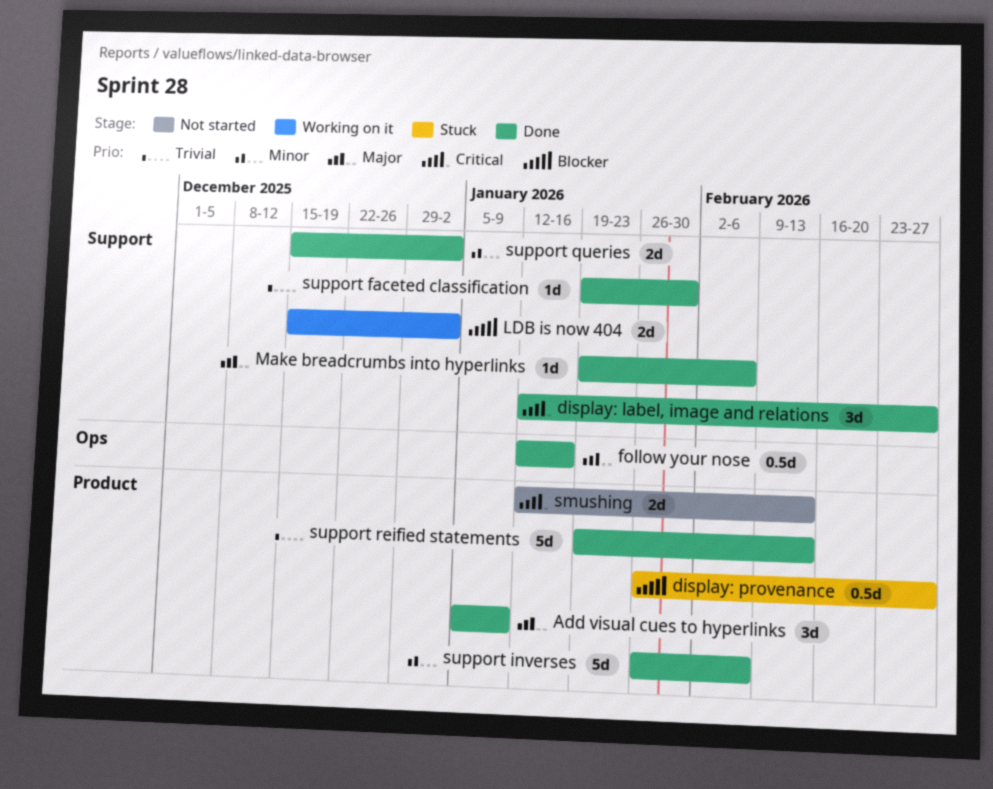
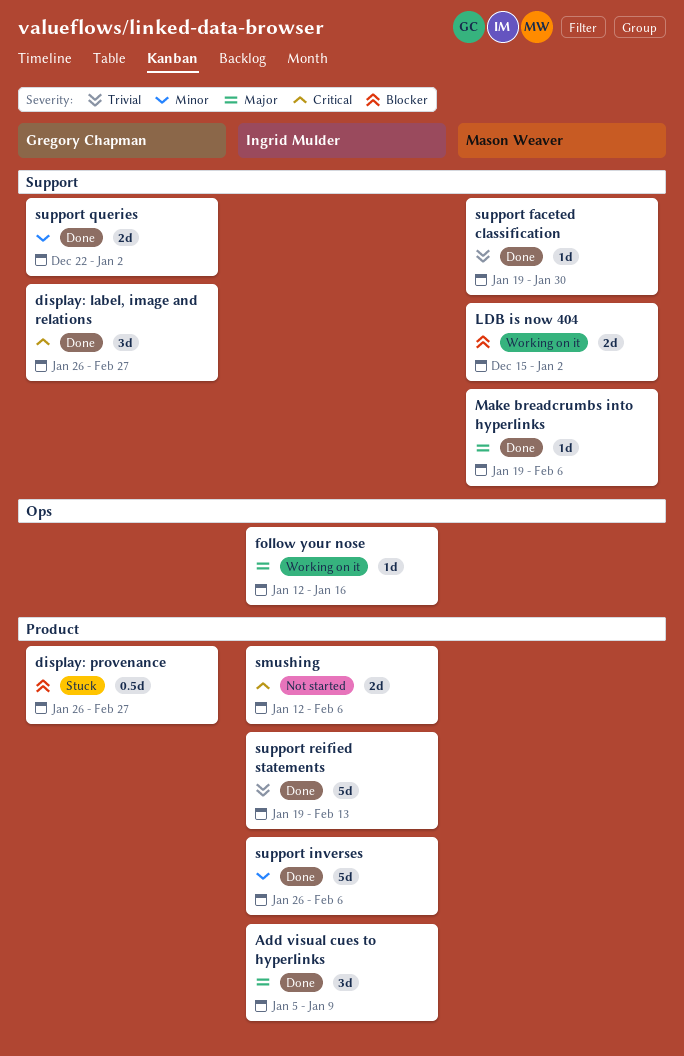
display: label, image and relations, start: Jan 12 -> Jan 26
follow your nose, status: Done -> Working on it
follow your nose, estimate: 0.5d -> 1d
smushing, due: Feb 13 -> Feb 6
support queries, start: Dec 15 -> Dec 22

